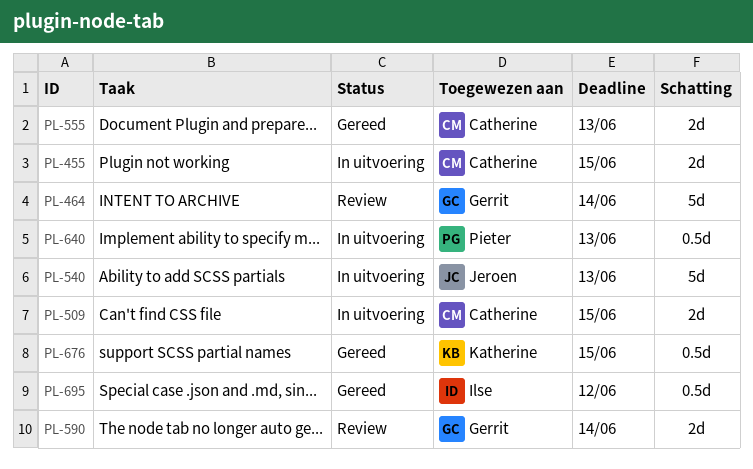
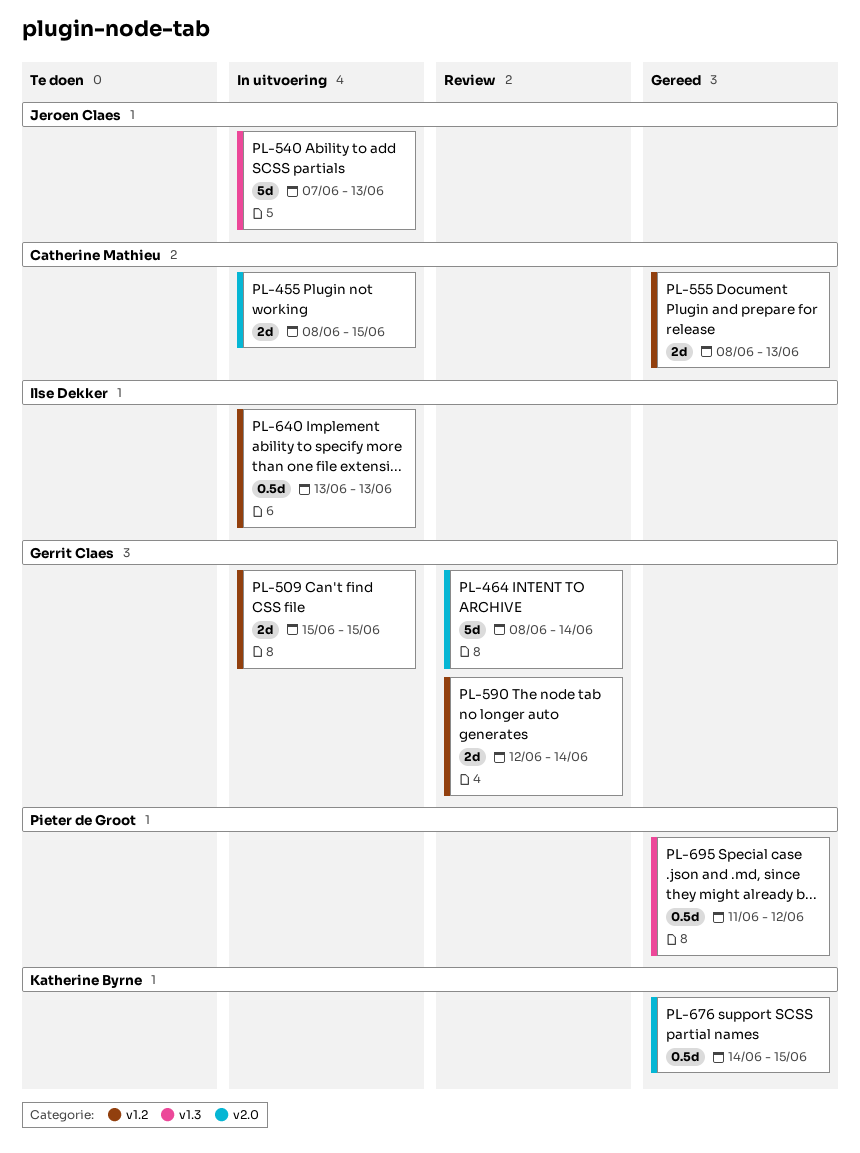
PL-509, owner: Catherine Mathieu -> Gerrit Claes
PL-640, owner: Pieter de Groot -> Ilse Dekker
PL-695, owner: Ilse Dekker -> Pieter de Groot

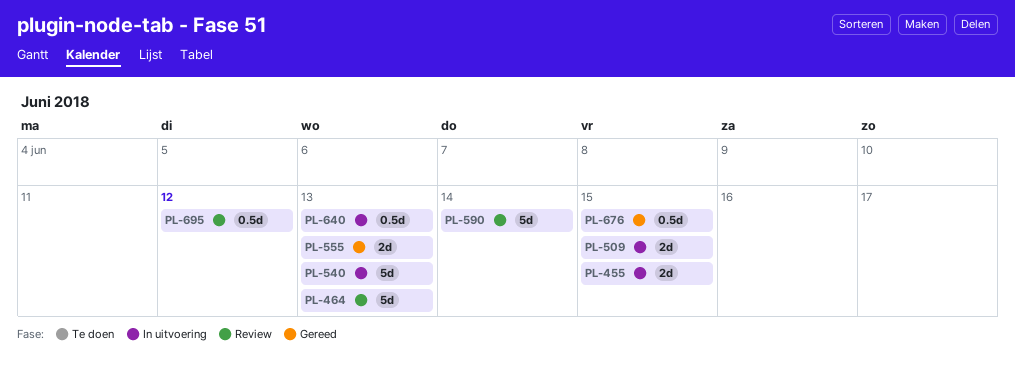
PL-464, due: Jun 14 -> Jun 13
PL-590, estimate: 2d -> 5d
PL-695, status: Gereed -> Review

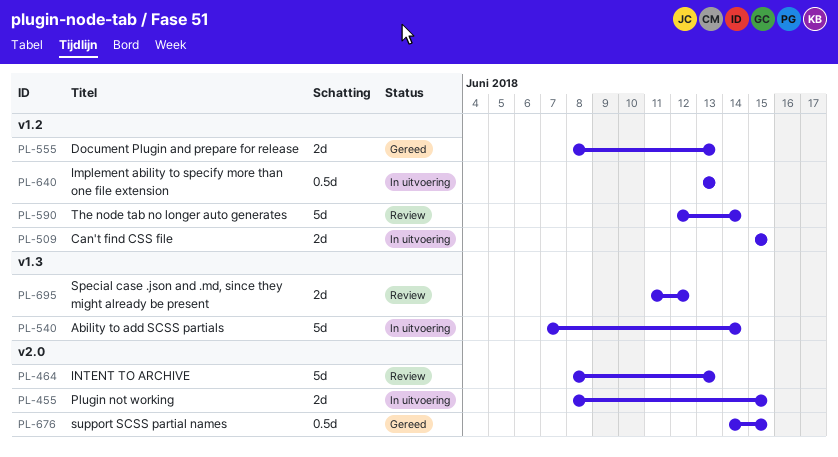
PL-540, due: Jun 13 -> Jun 14
PL-695, estimate: 0.5d -> 2d

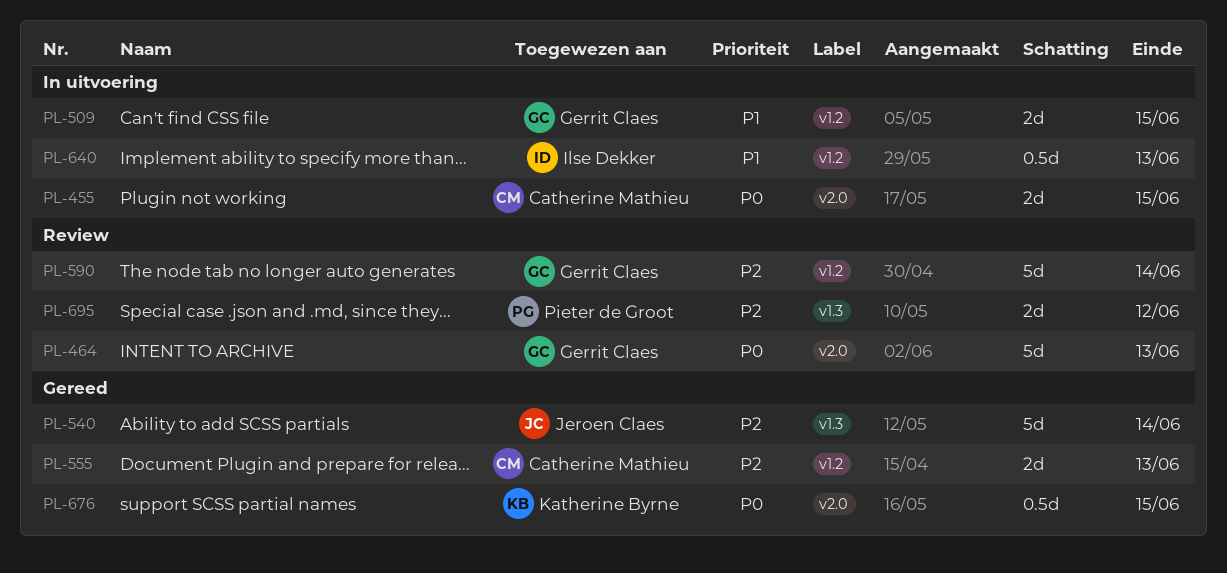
PL-540, status: In uitvoering -> Gereed

